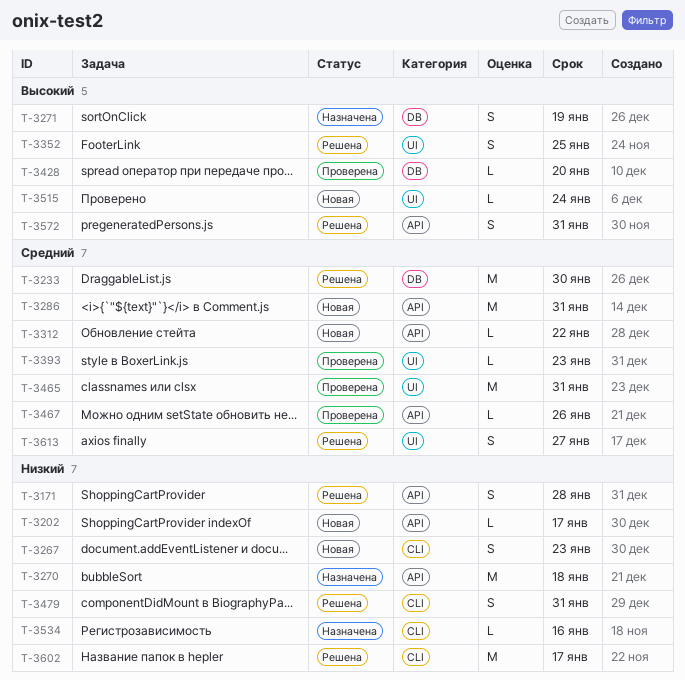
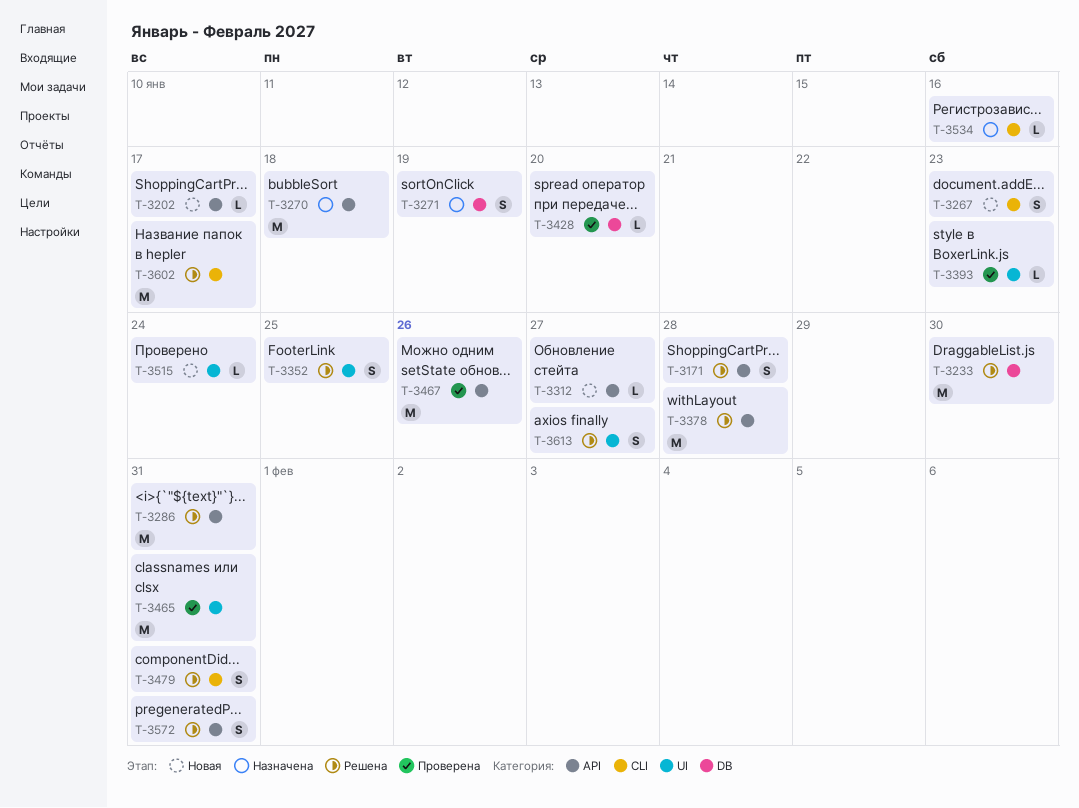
T-3286, status: Новая -> Решена
T-3312, due: Jan 22 -> Jan 27
T-3378: none -> present
T-3467, estimate: L -> M

